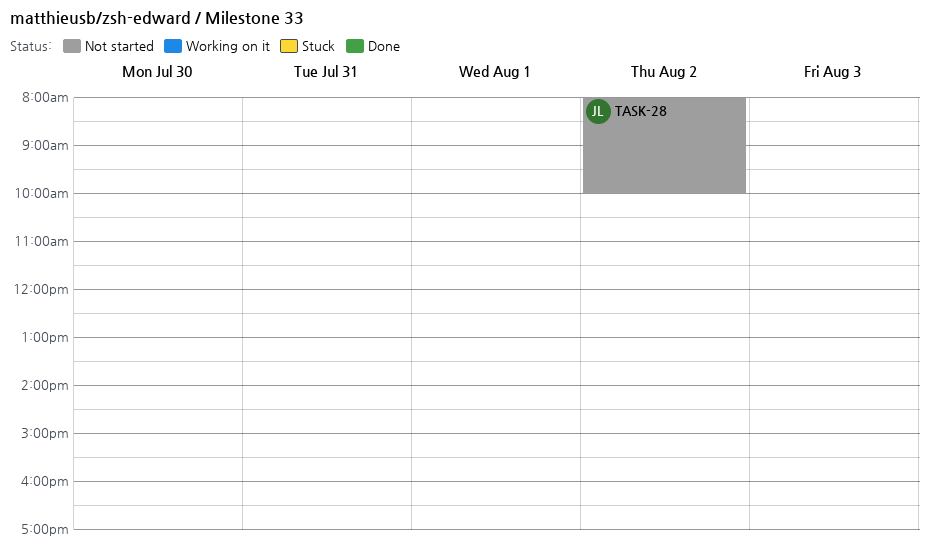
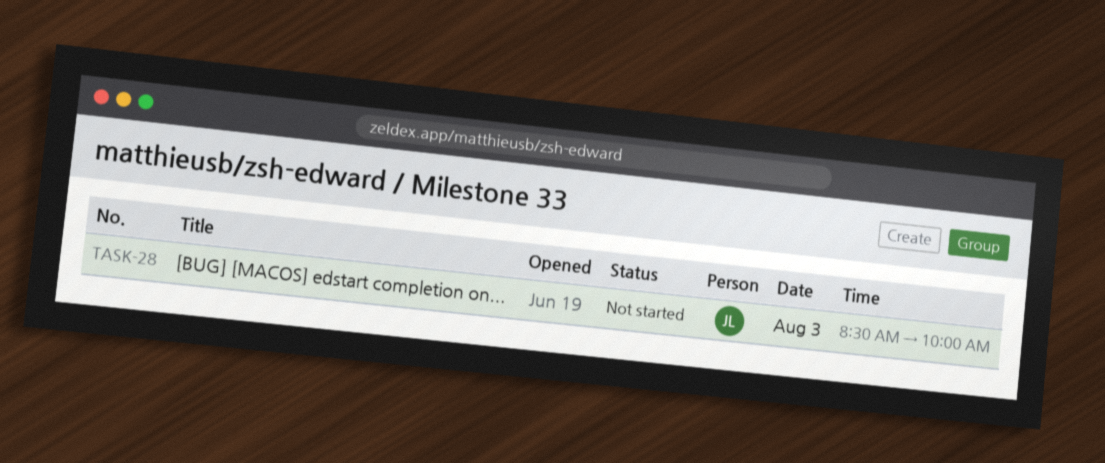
TASK-28, day: Aug 2 -> Aug 3
TASK-28, begins: 08:00 -> 08:30

